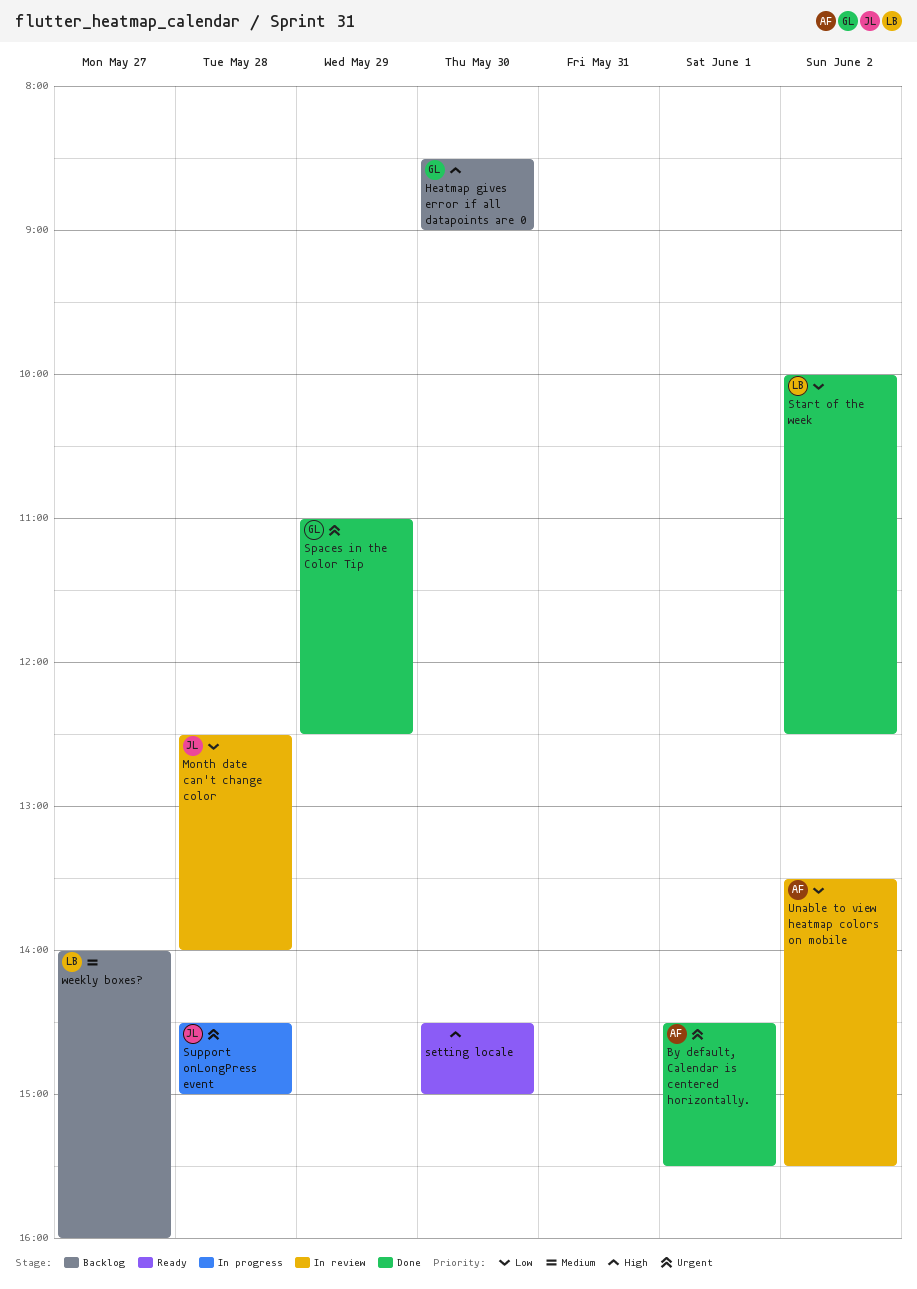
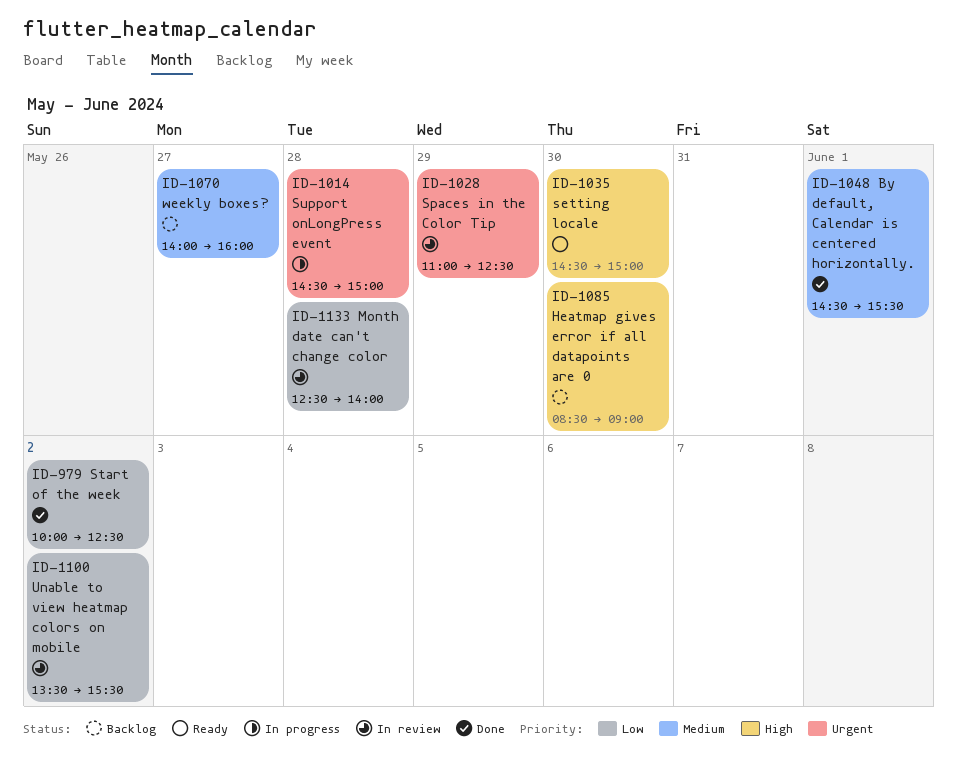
By default, Calendar is centered horizontally., priority: Urgent -> Medium
Spaces in the Color Tip, status: Done -> In review

